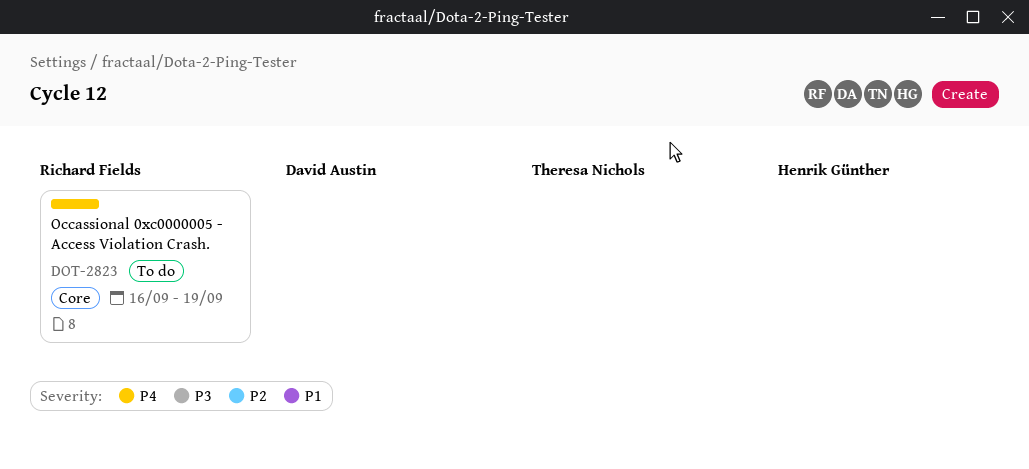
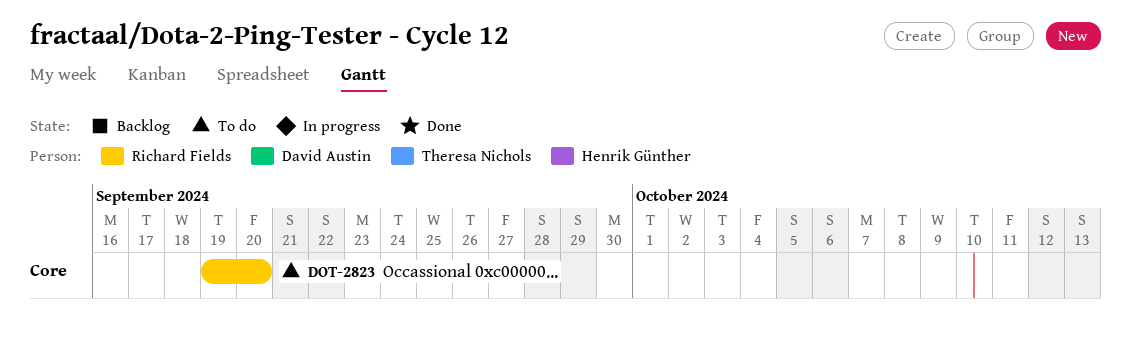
DOT-2823, start: Sep 16 -> Sep 19
DOT-2823, due: Sep 19 -> Sep 20

